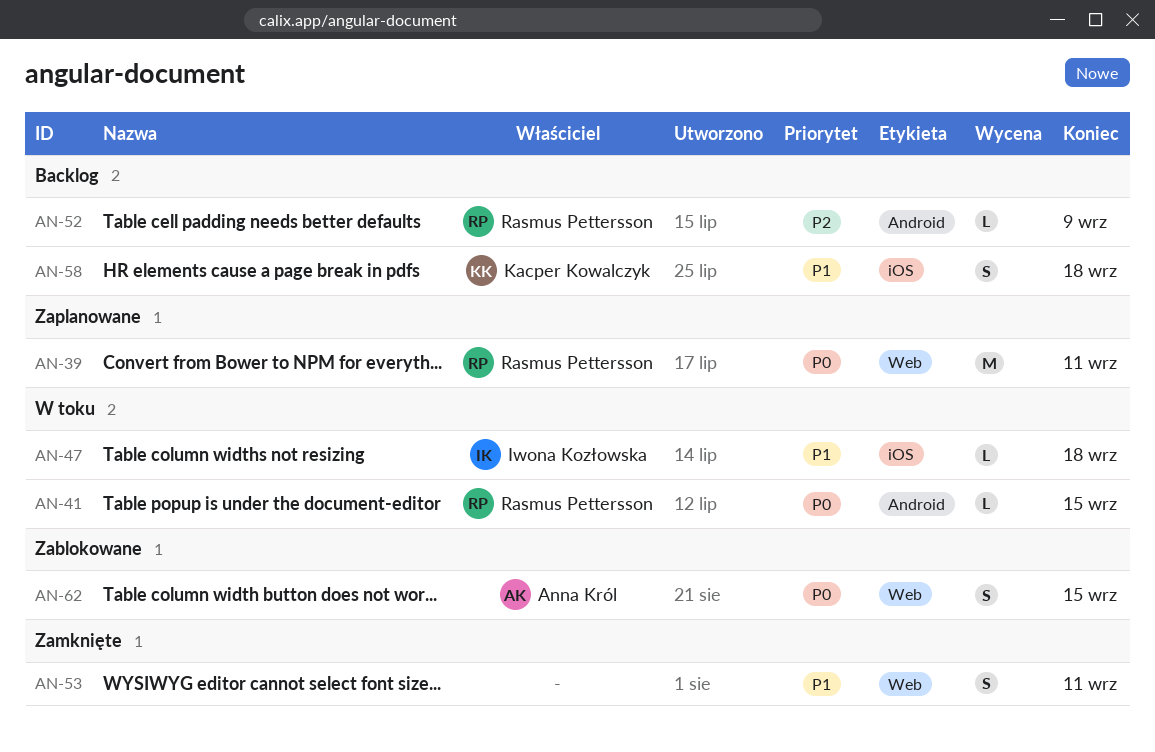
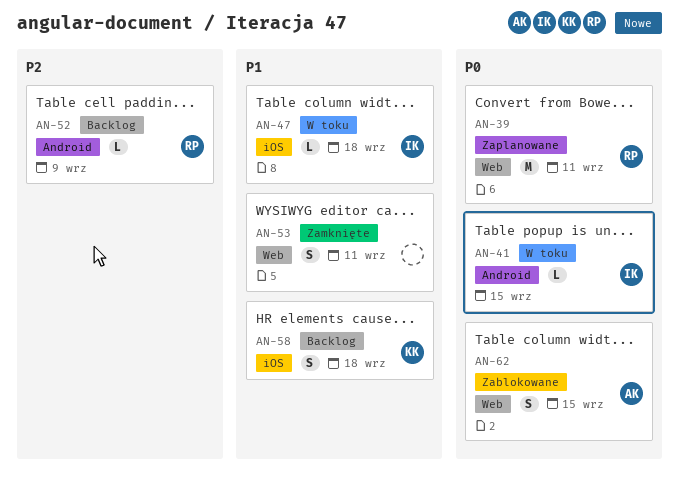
AN-41, owner: Rasmus Pettersson -> Iwona Kozłowska

